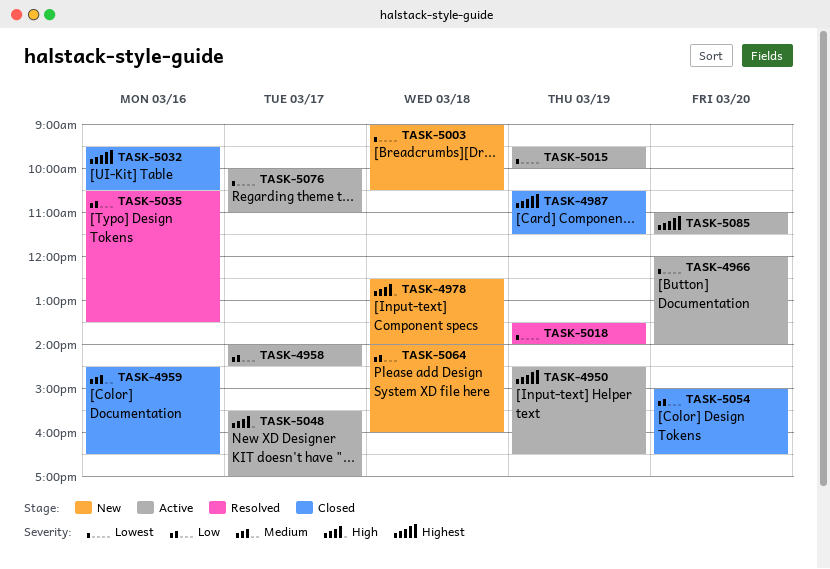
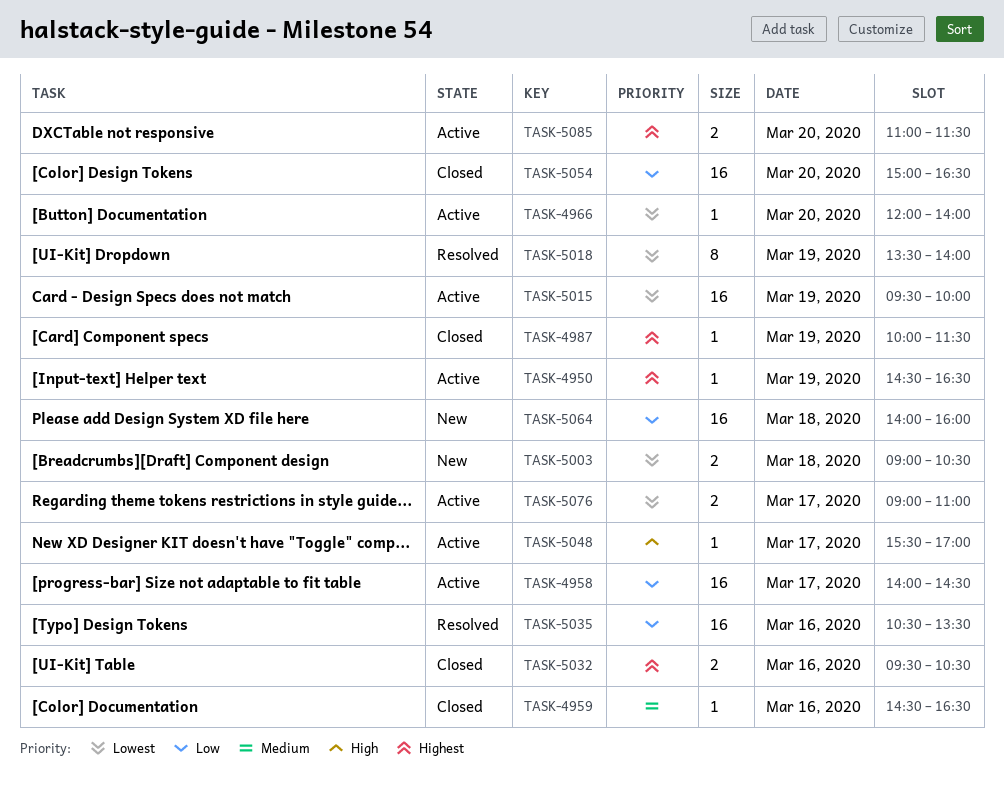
TASK-4978: present -> none
TASK-4987, begins: 10:30 -> 10:00
TASK-5076, begins: 10:00 -> 09:00

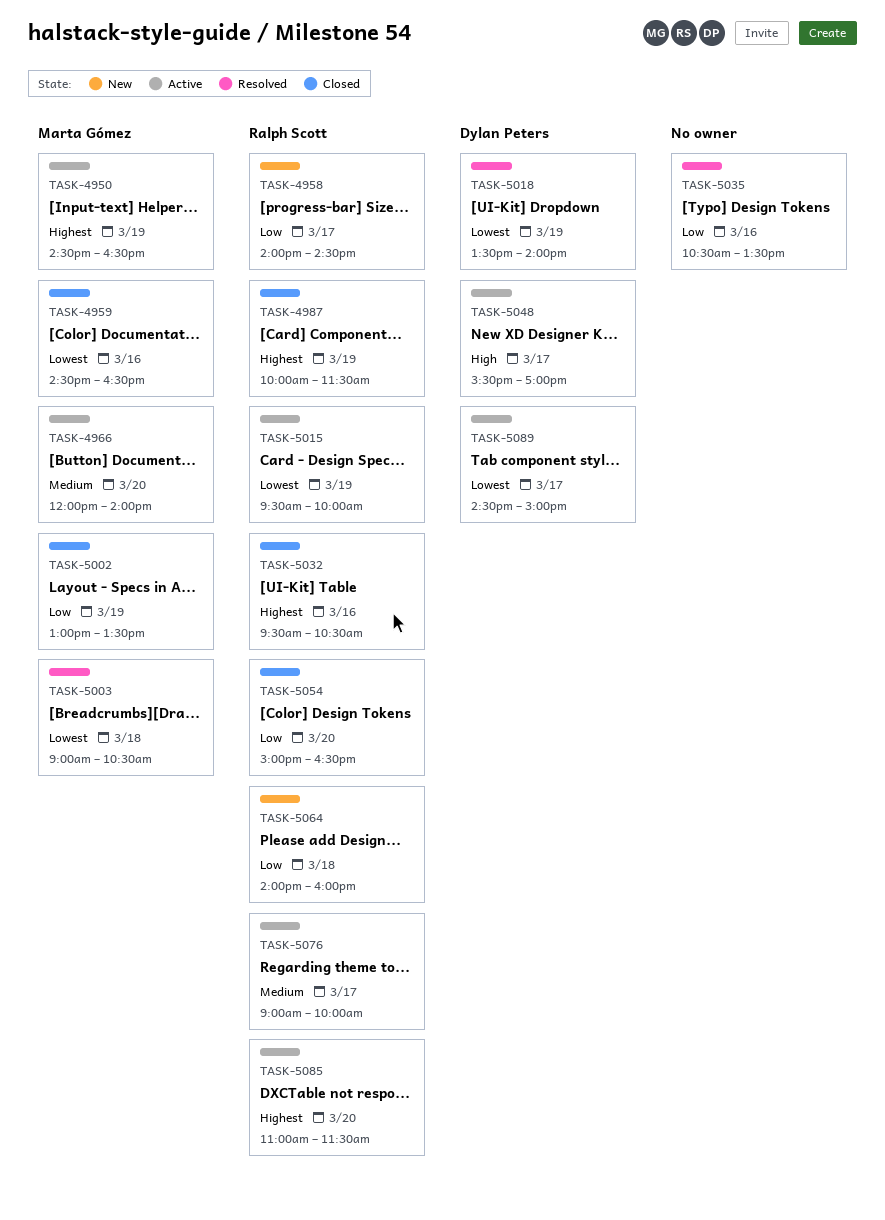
TASK-4958, status: Active -> New
TASK-4959, priority: Medium -> Lowest
TASK-4966, priority: Lowest -> Medium
TASK-5002: none -> present
TASK-5003, status: New -> Resolved
TASK-5076, priority: Lowest -> Medium
TASK-5076, ends: 11:00 -> 10:00
TASK-5089: none -> present

